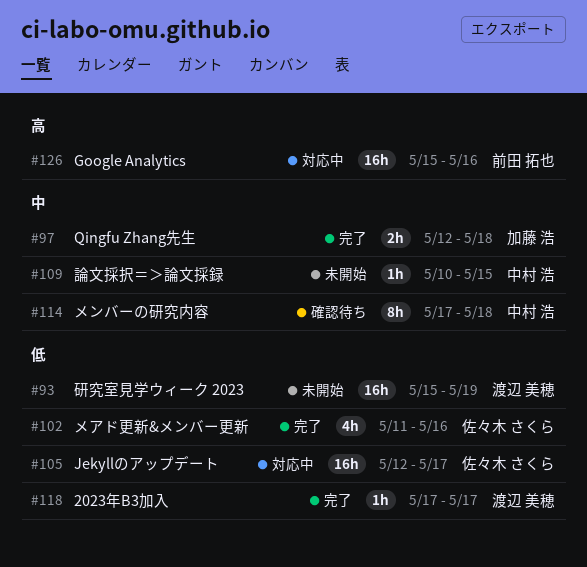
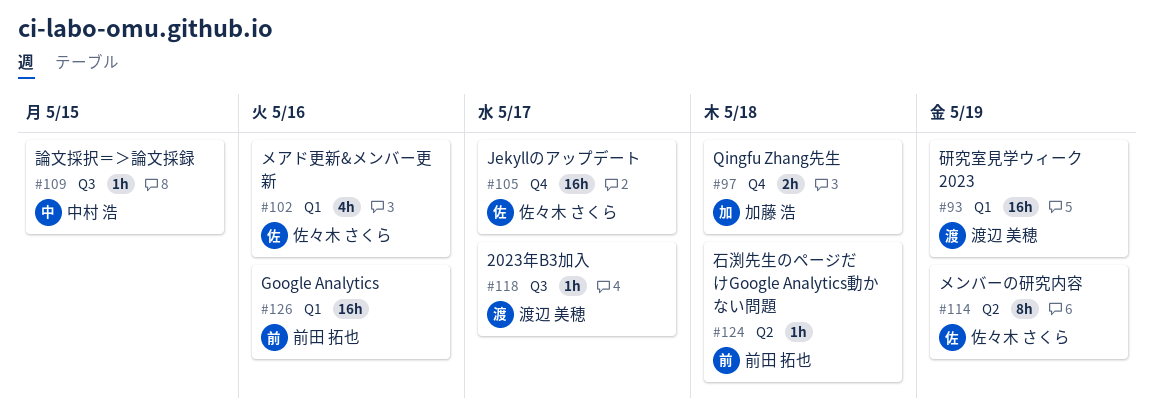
#114, owner: 中村 浩 -> 佐々木 さくら
#114, due: May 18 -> May 19
#124: none -> present

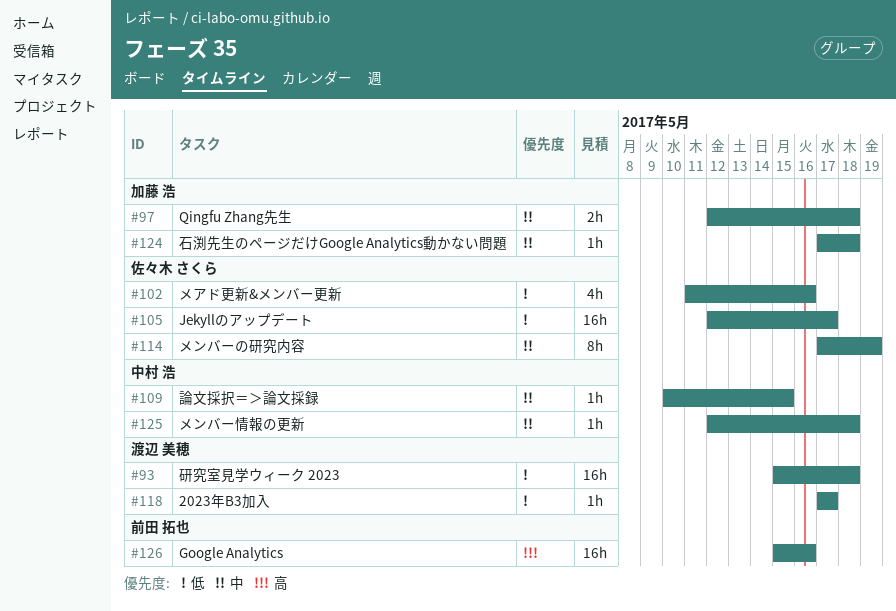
#93, due: May 19 -> May 18
#124, owner: 前田 拓也 -> 加藤 浩
#125: none -> present

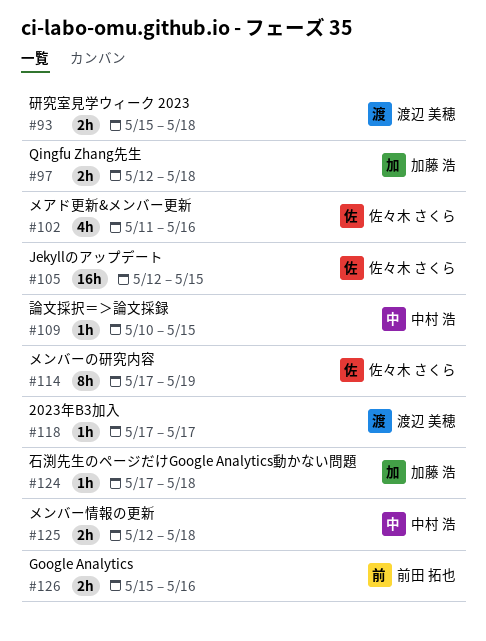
#93, estimate: 16h -> 2h
#105, due: May 17 -> May 15
#125, estimate: 1h -> 2h
#126, estimate: 16h -> 2h

